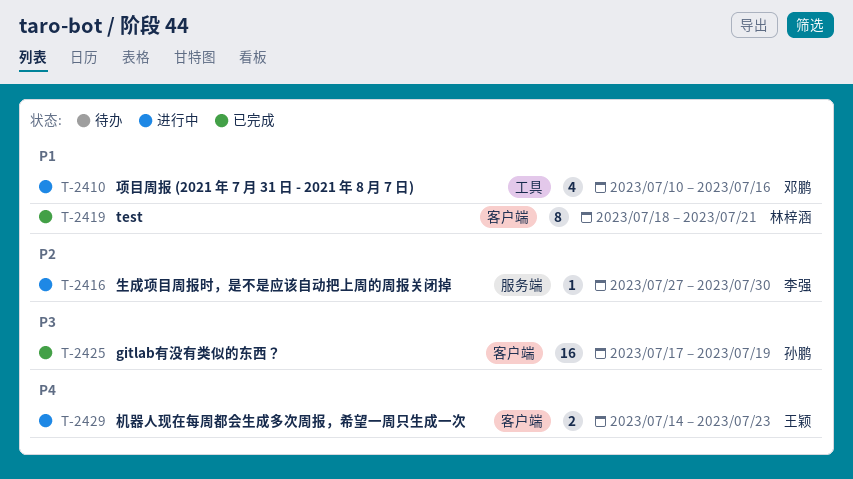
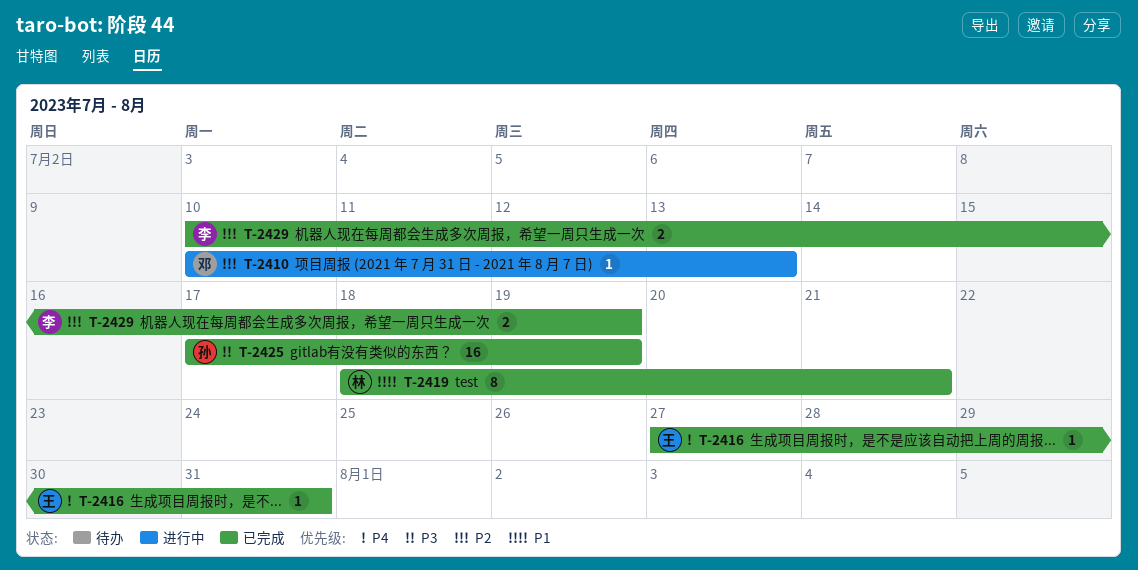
T-2410, priority: P1 -> P2
T-2410, estimate: 4 -> 1
T-2410, due: Jul 16 -> Jul 13
T-2416, status: 进行中 -> 已完成
T-2416, owner: 李强 -> 王颖
T-2416, priority: P2 -> P4
T-2416, due: Jul 30 -> Jul 31
T-2429, status: 进行中 -> 已完成
T-2429, owner: 王颖 -> 李强
T-2429, priority: P4 -> P2
T-2429, start: Jul 14 -> Jul 10
T-2429, due: Jul 23 -> Jul 19

